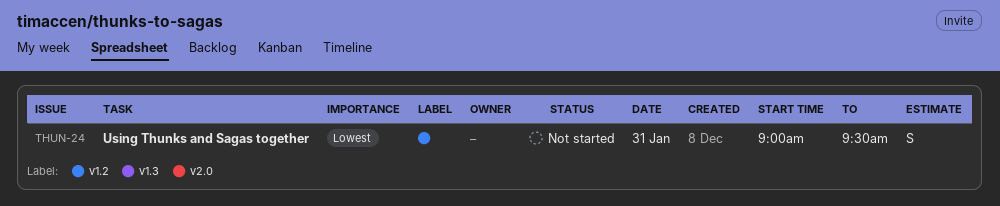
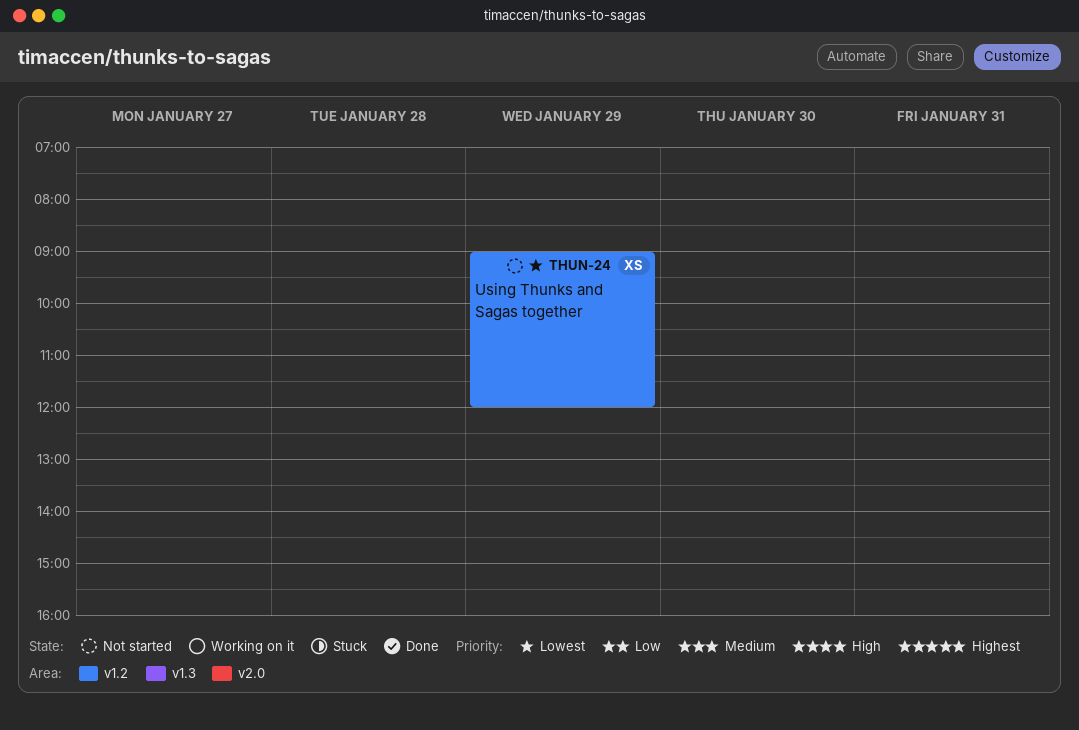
THUN-24, estimate: S -> XS
THUN-24, day: Jan 31 -> Jan 29
THUN-24, ends: 09:30 -> 12:00

